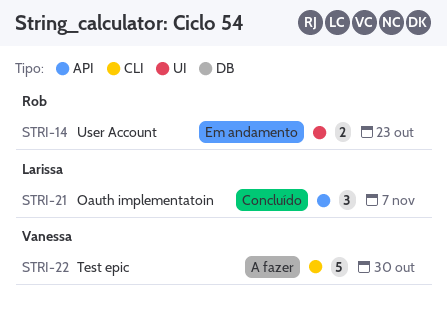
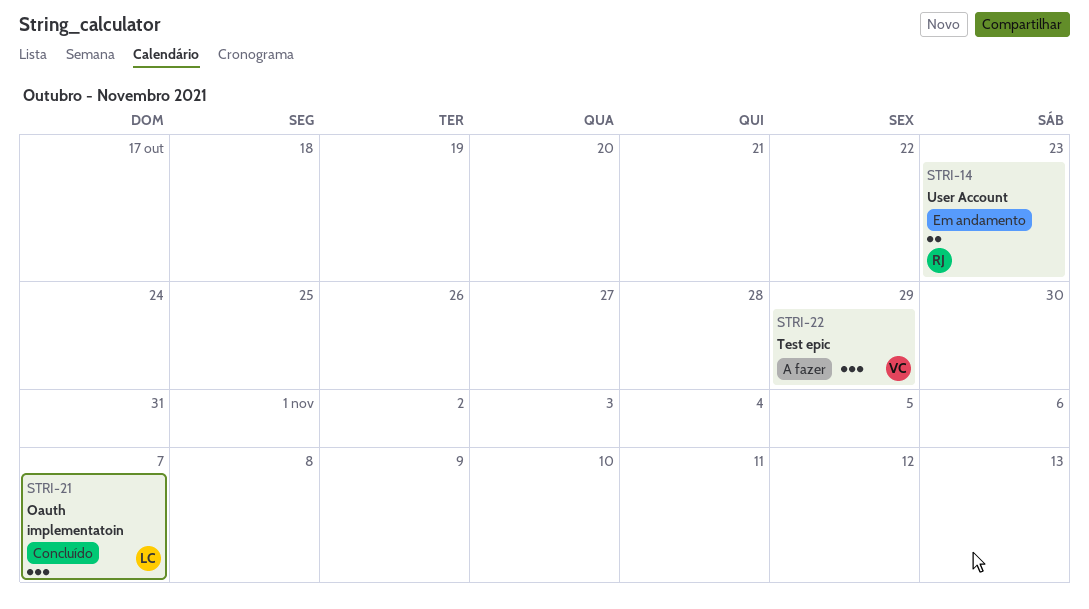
STRI-22, estimate: 5 -> 3
STRI-22, due: Oct 30 -> Oct 29

